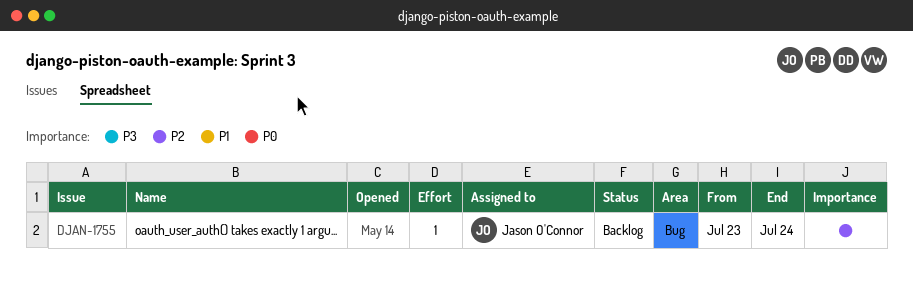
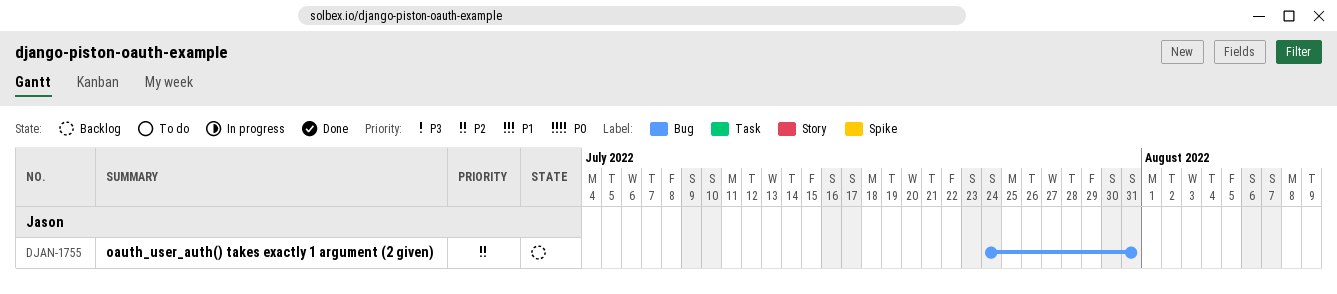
DJAN-1755, start: Jul 23 -> Jul 24
DJAN-1755, due: Jul 24 -> Jul 31

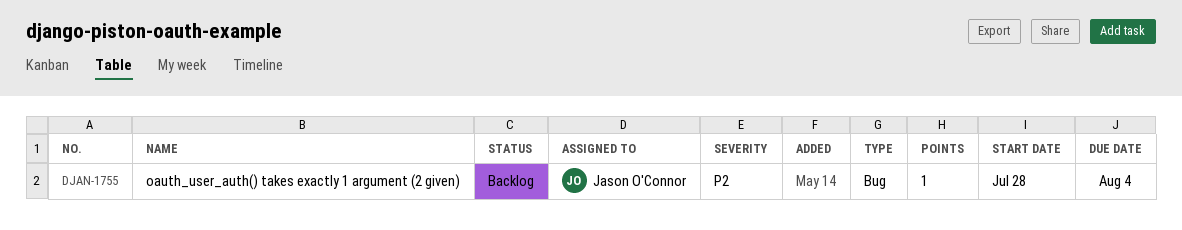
DJAN-1755, start: Jul 24 -> Jul 28
DJAN-1755, due: Jul 31 -> Aug 4

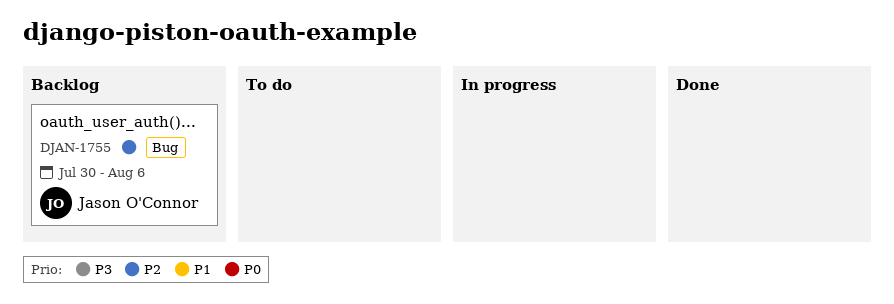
DJAN-1755, start: Jul 28 -> Jul 30
DJAN-1755, due: Aug 4 -> Aug 6

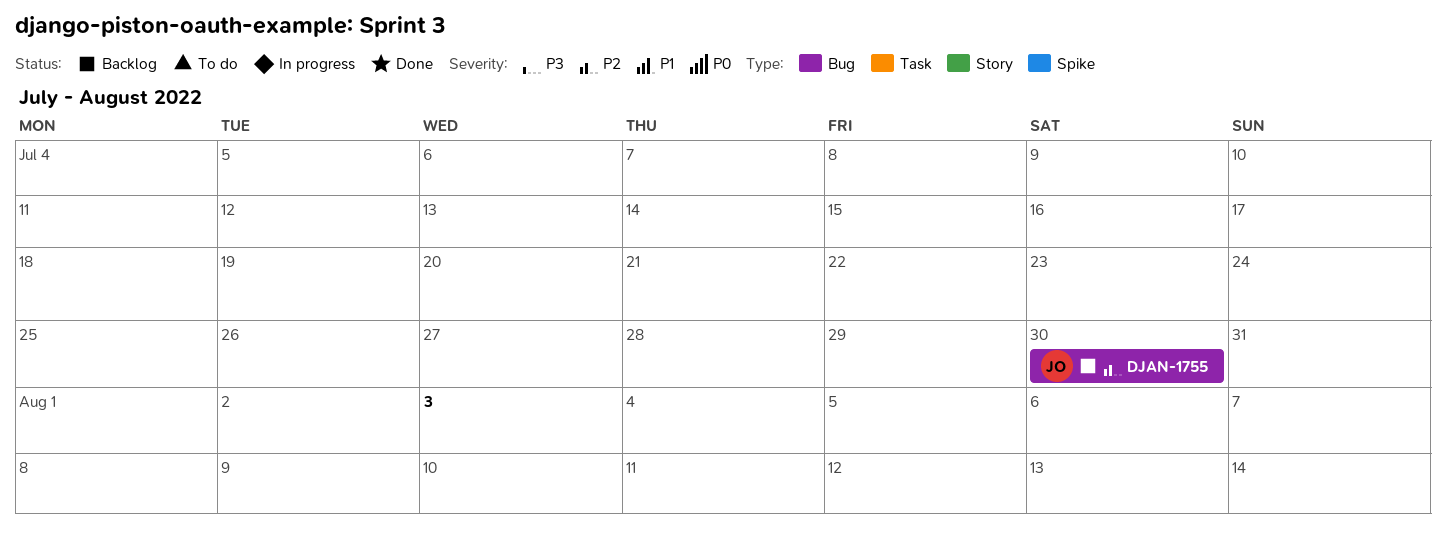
DJAN-1755, due: Aug 6 -> Jul 30

